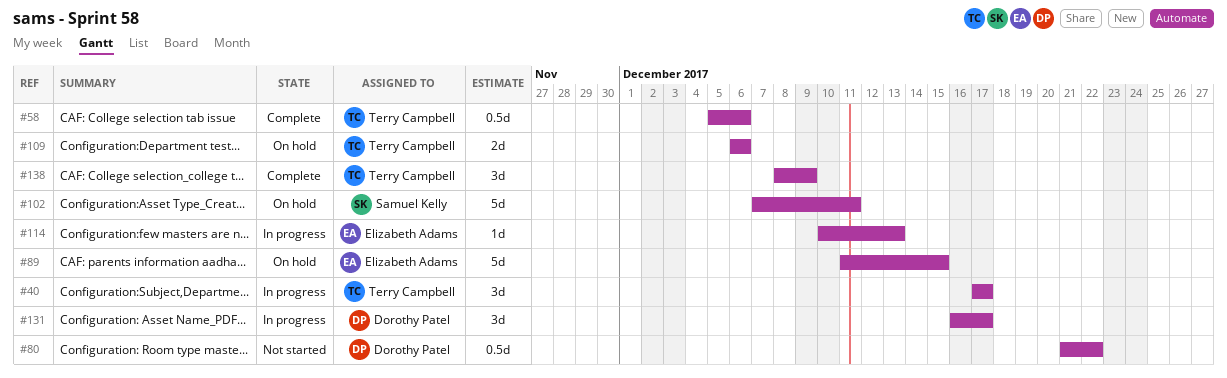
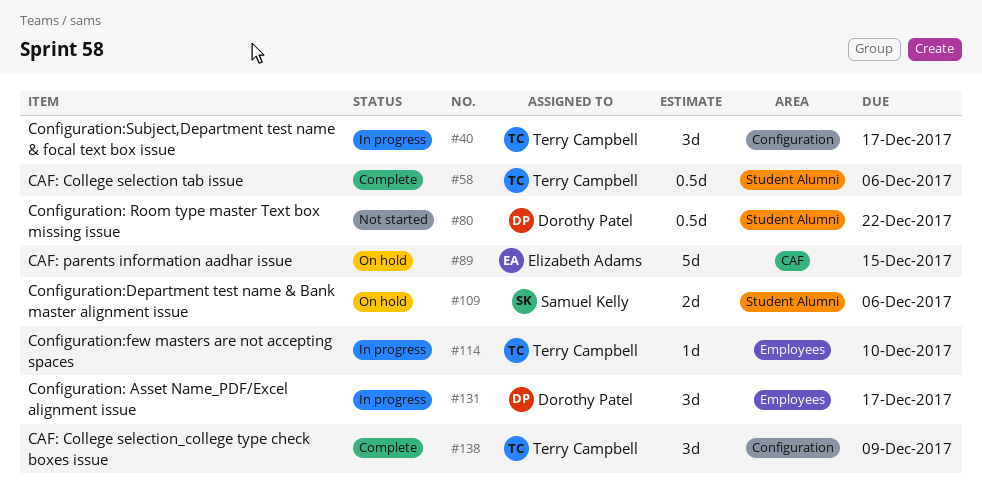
#102: present -> none
#109, owner: Terry Campbell -> Samuel Kelly
#114, owner: Elizabeth Adams -> Terry Campbell
#114, due: Dec 13 -> Dec 10

